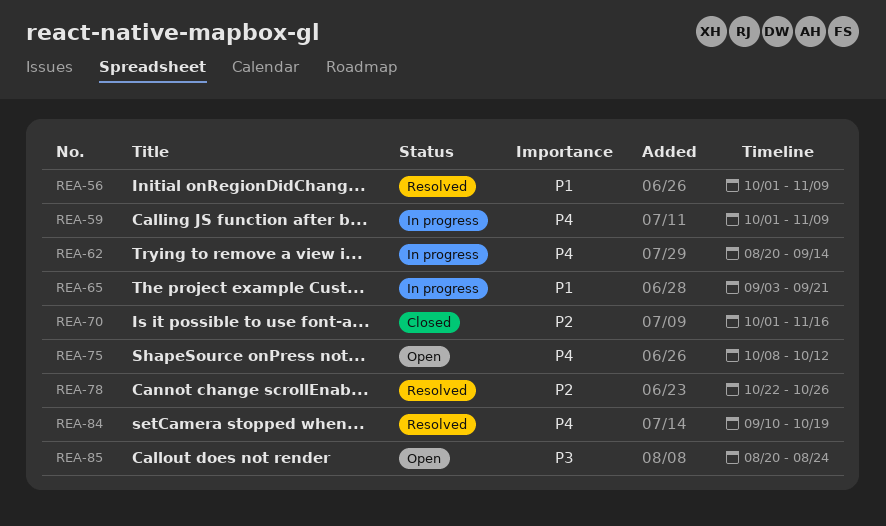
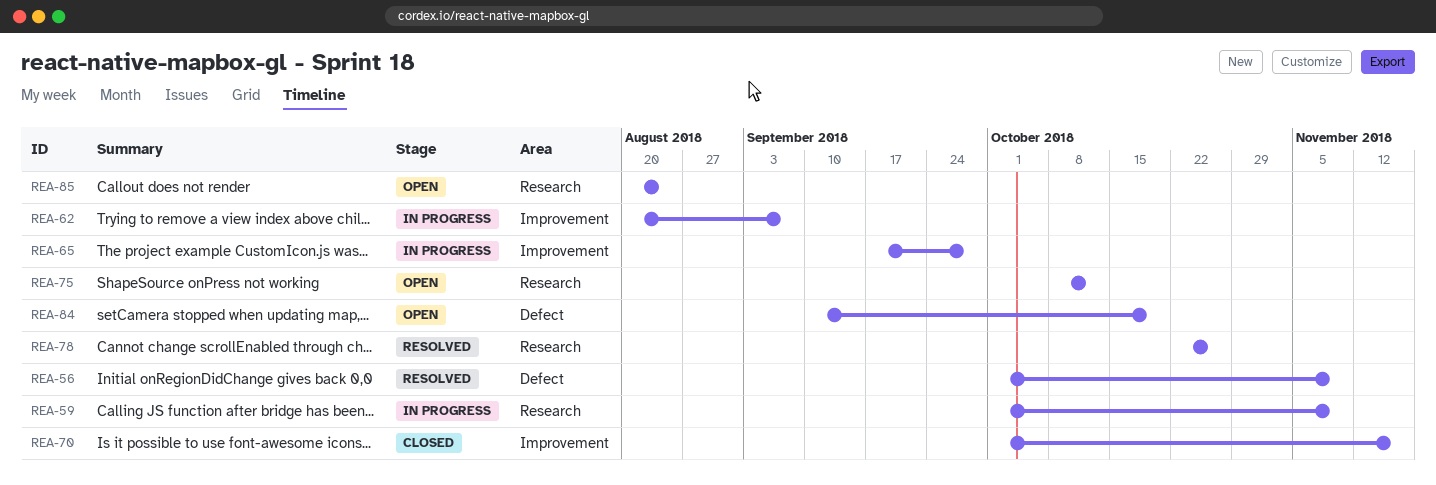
REA-62, due: Sep 14 -> Sep 7
REA-65, start: Sep 3 -> Sep 17
REA-65, due: Sep 21 -> Sep 28
REA-84, status: Resolved -> Open

